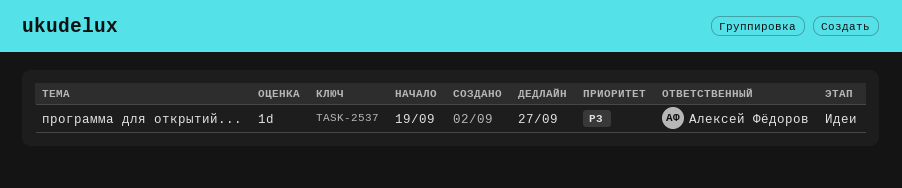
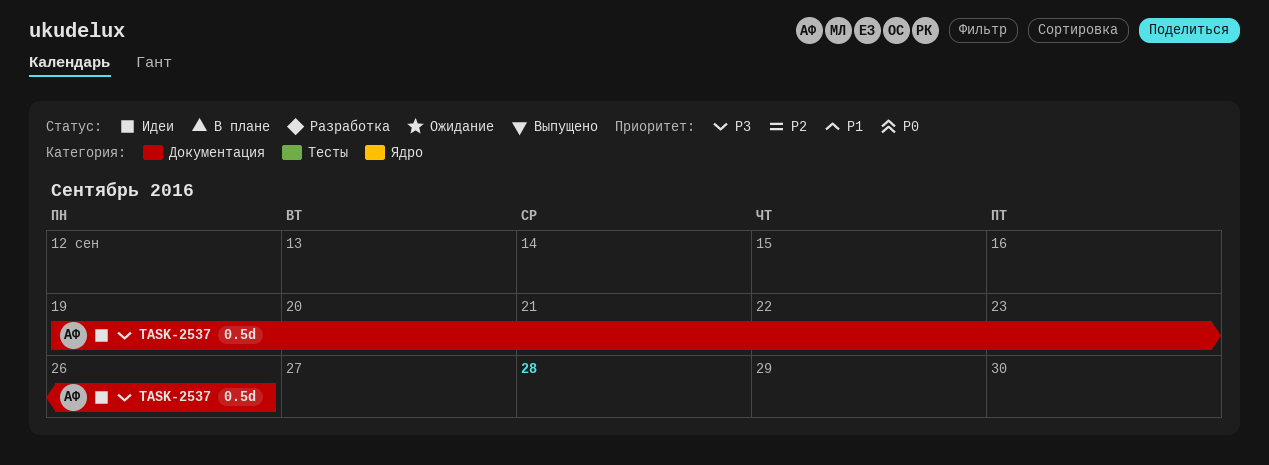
TASK-2537, estimate: 1d -> 0.5d
TASK-2537, due: Sep 27 -> Sep 26

